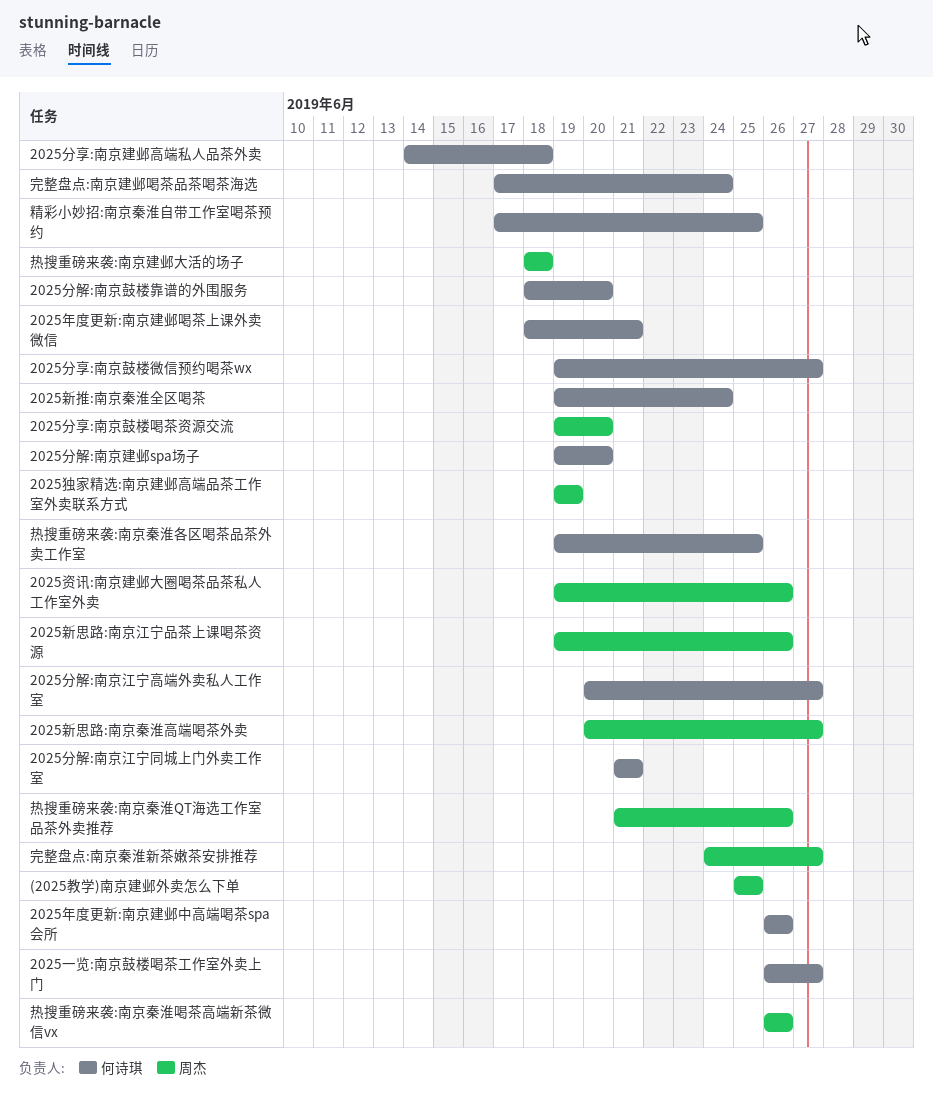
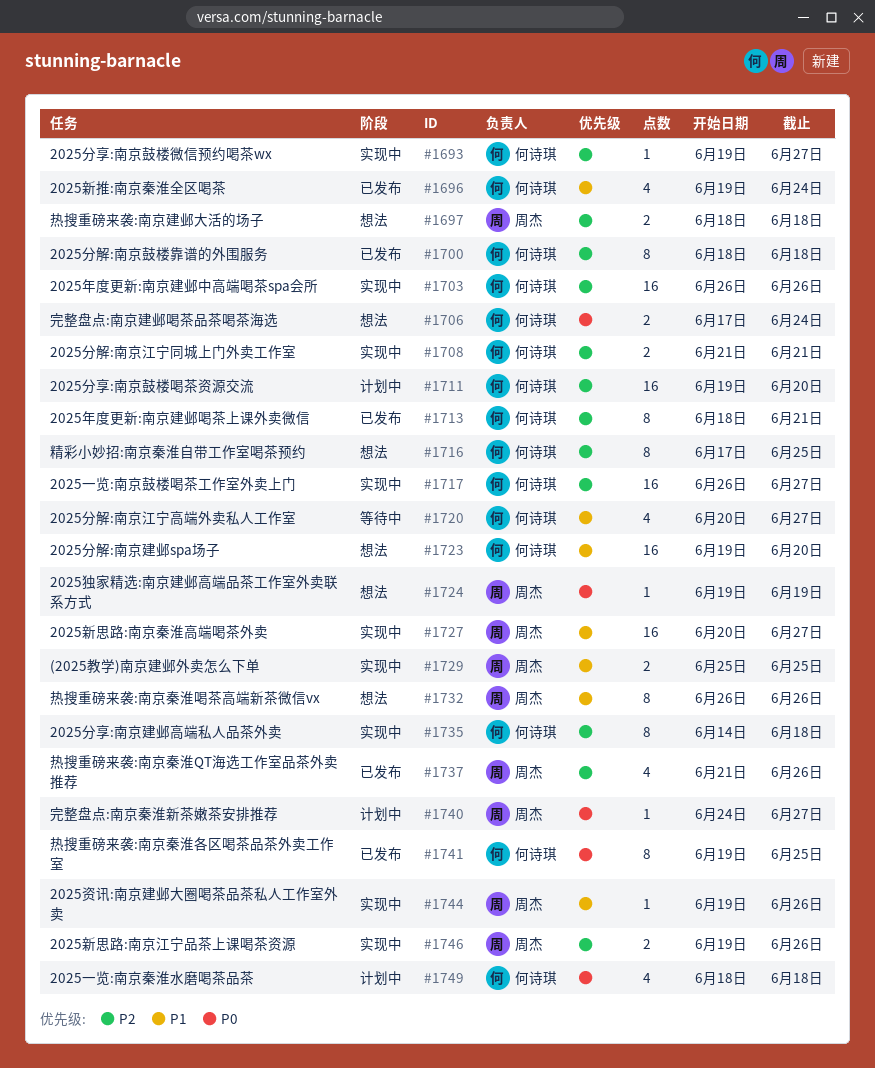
2025一览:南京秦淮水磨喝茶品茶: none -> present
2025分享:南京鼓楼喝茶资源交流, owner: 周杰 -> 何诗琪
2025分解:南京鼓楼靠谱的外围服务, due: Jun 20 -> Jun 18

